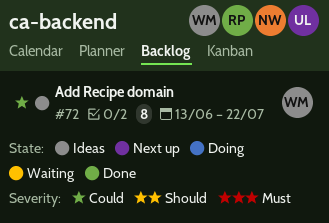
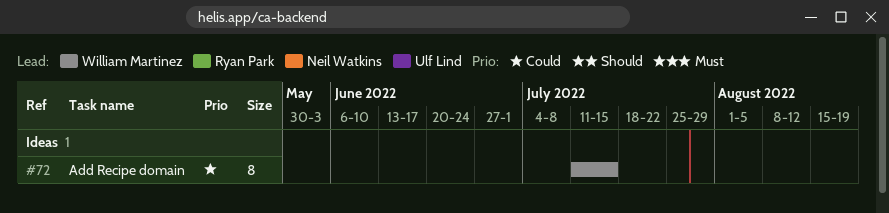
#72, start: Jun 13 -> Jul 11
#72, due: Jul 22 -> Jul 15

